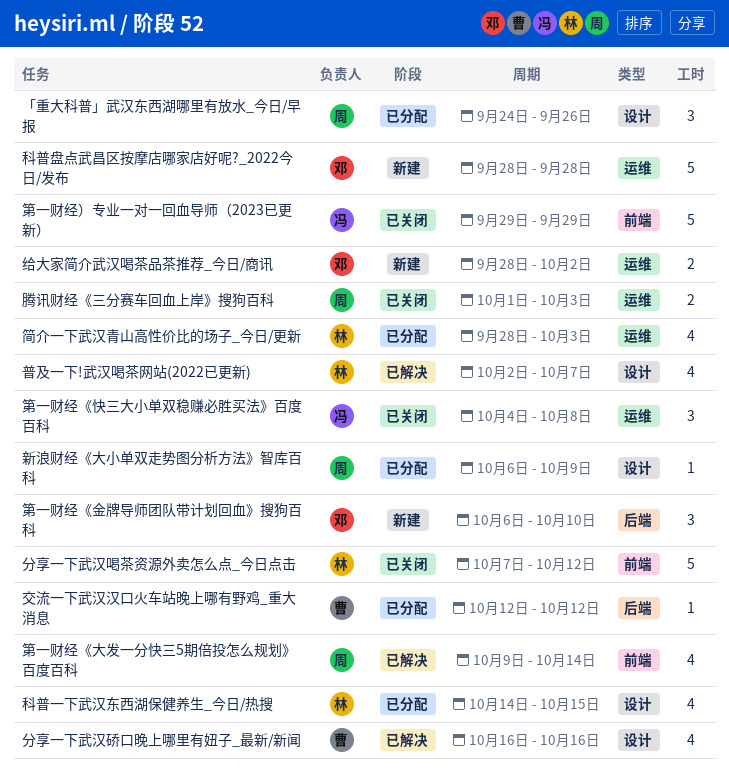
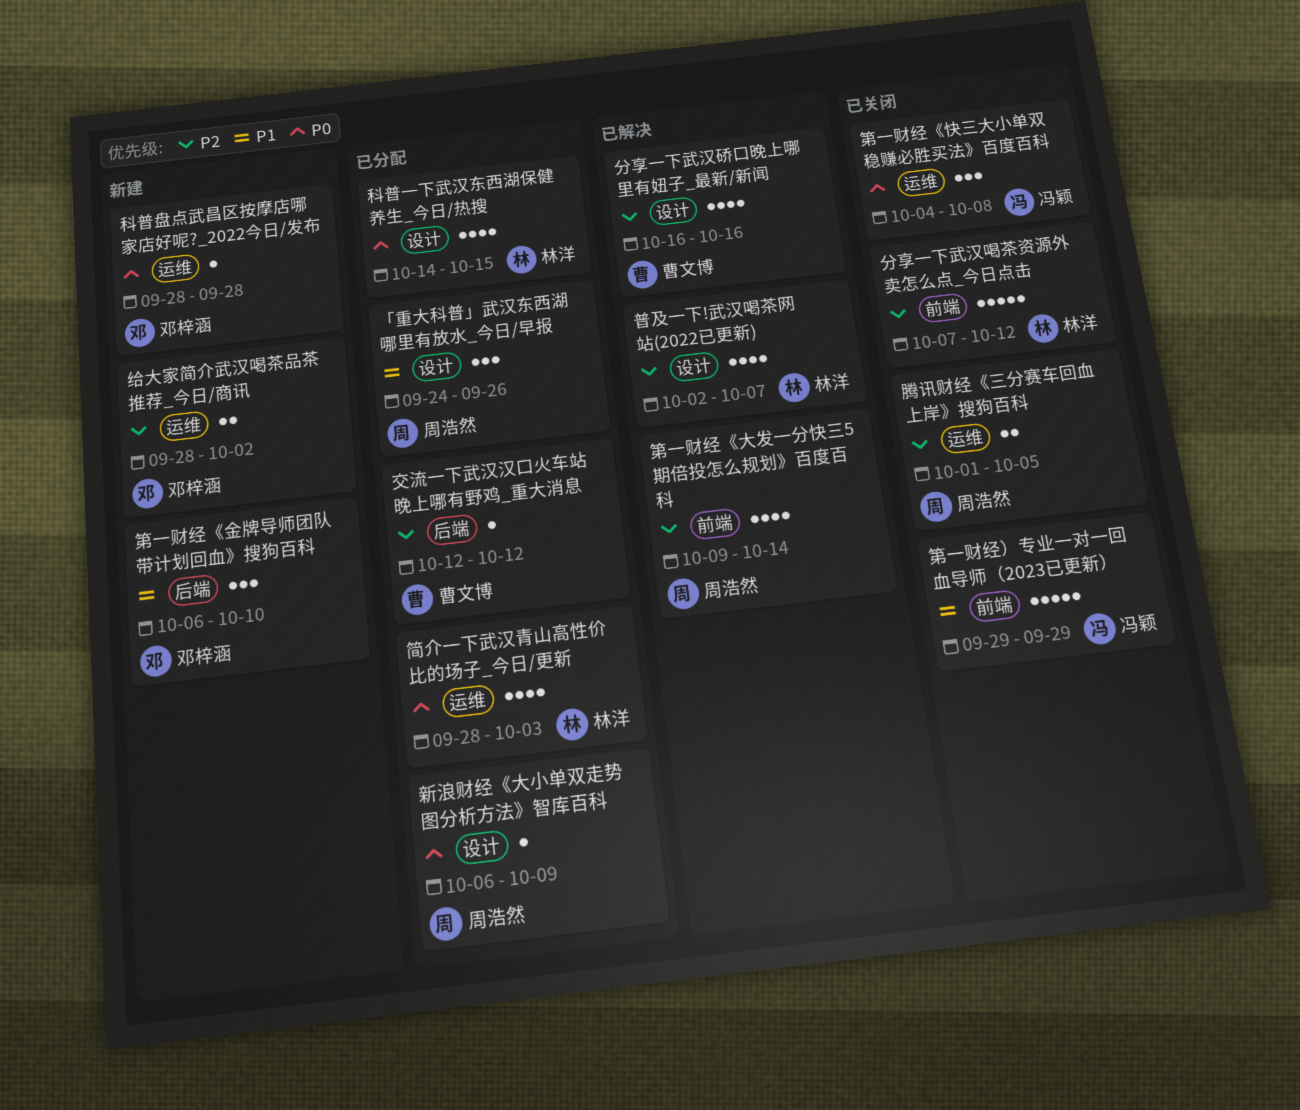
科普盘点武昌区按摩店哪家店好呢?_2022今日/发布, estimate: 5 -> 1
腾讯财经《三分赛车回血上岸》搜狗百科, due: Oct 3 -> Oct 5

